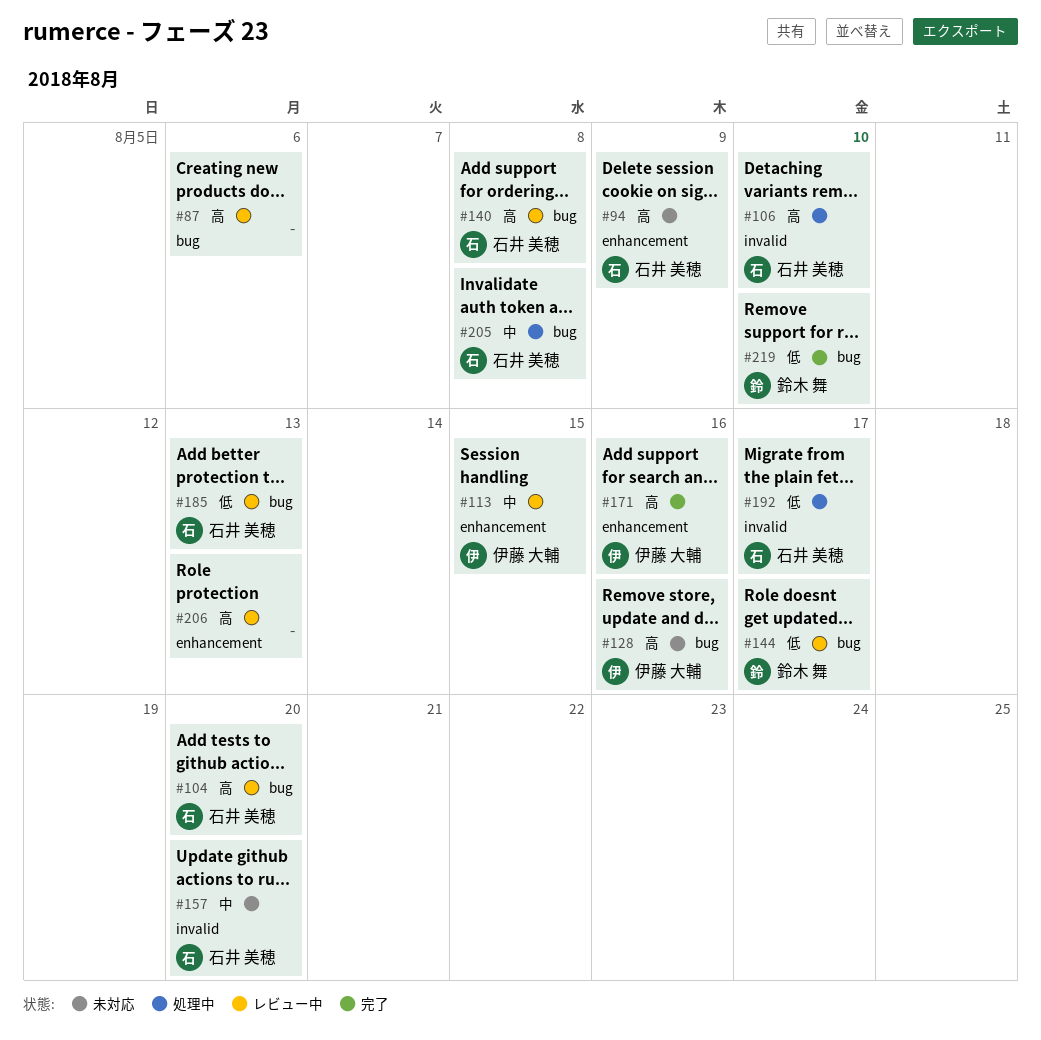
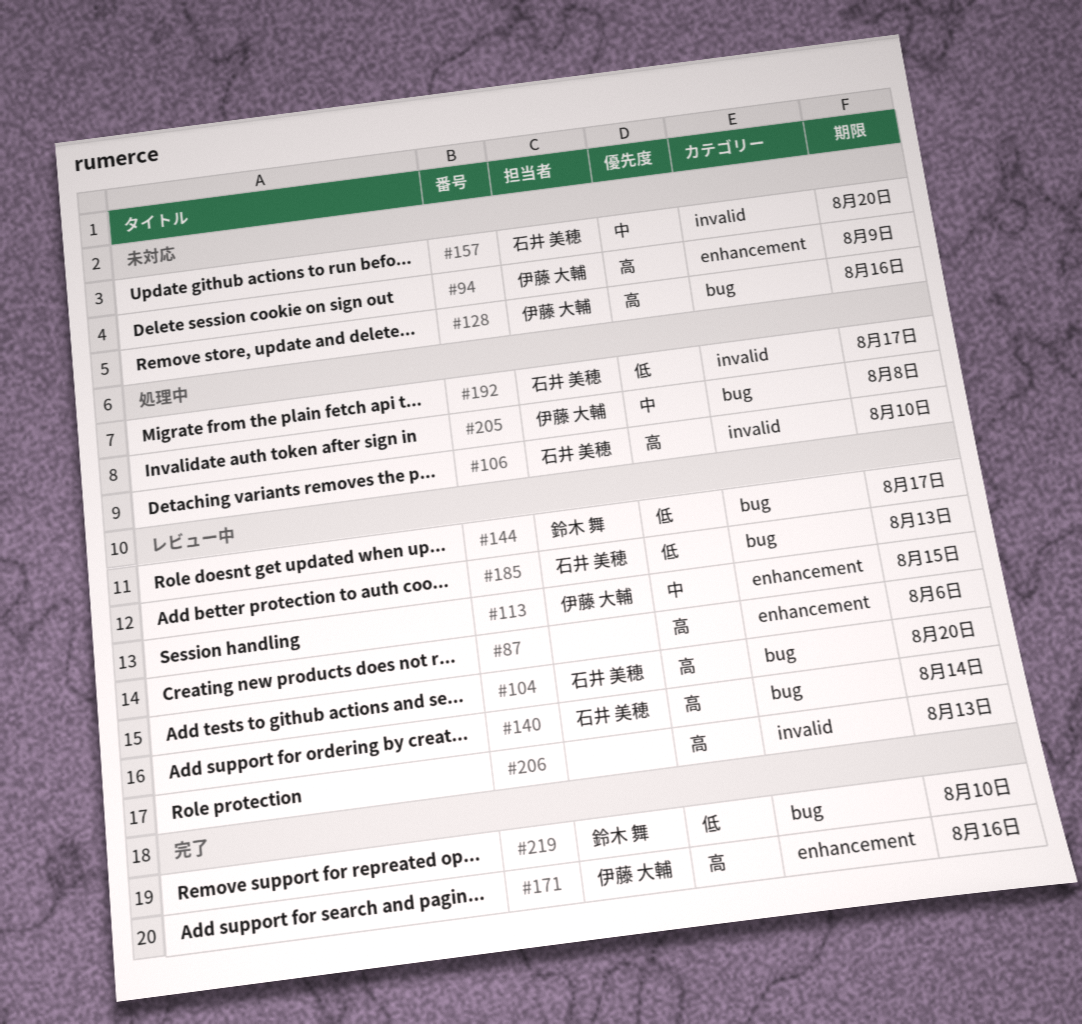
#87, label: bug -> enhancement
#94, owner: 石井 美穂 -> 伊藤 大輔
#140, due: Aug 8 -> Aug 14
#205, owner: 石井 美穂 -> 伊藤 大輔
#206, label: enhancement -> invalid

